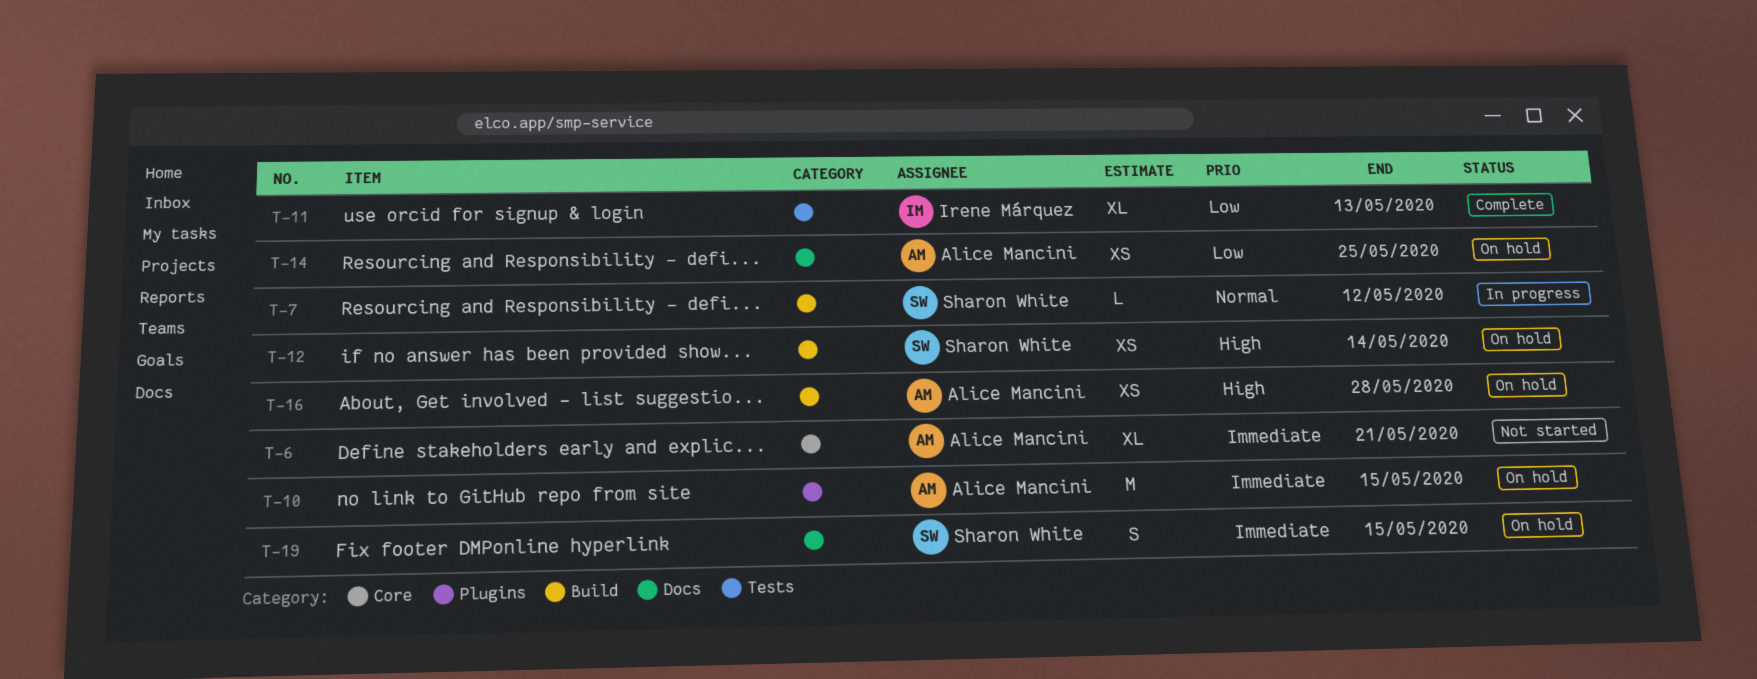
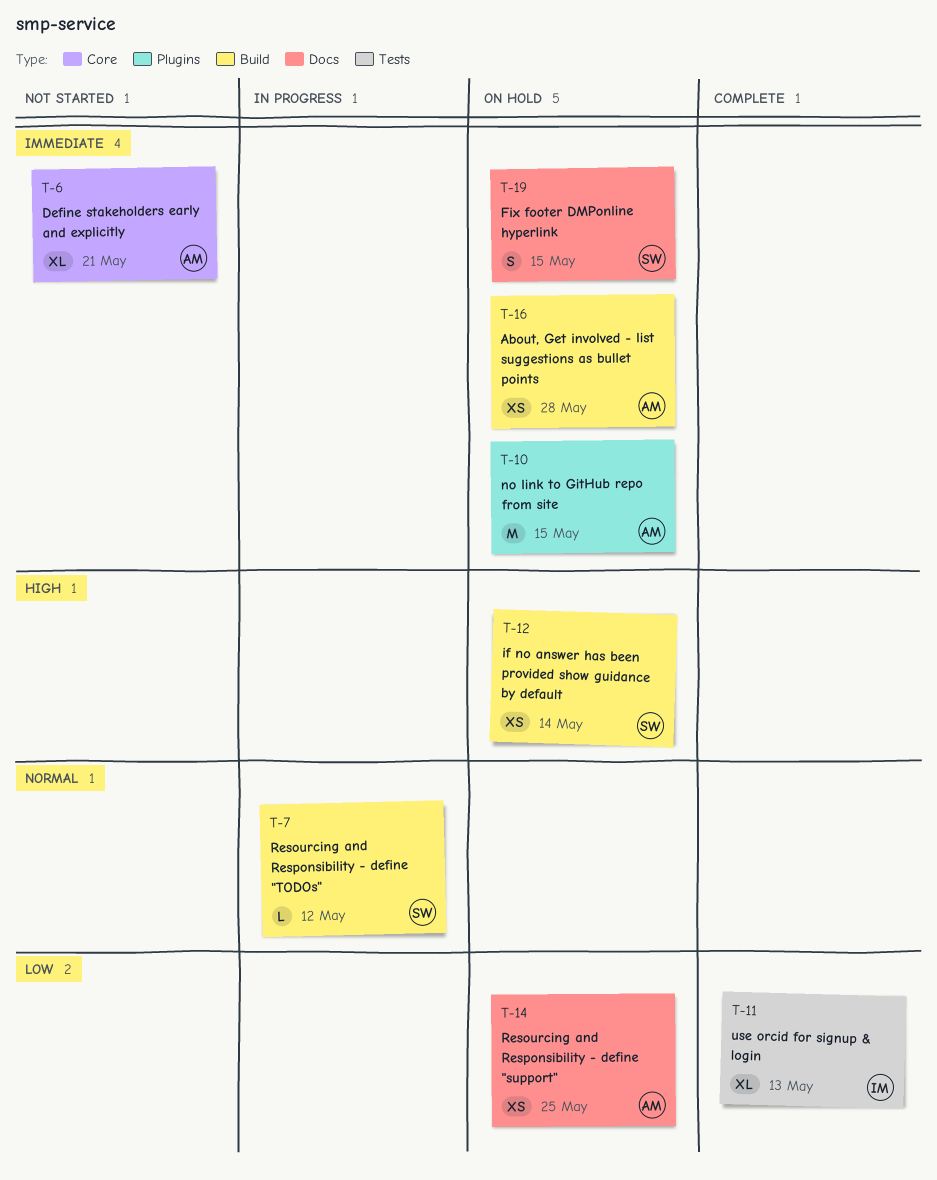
T-16, priority: High -> Immediate

